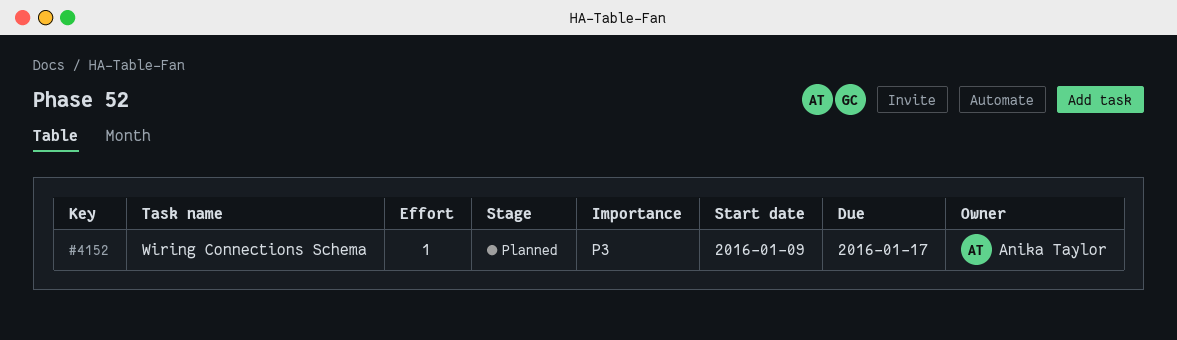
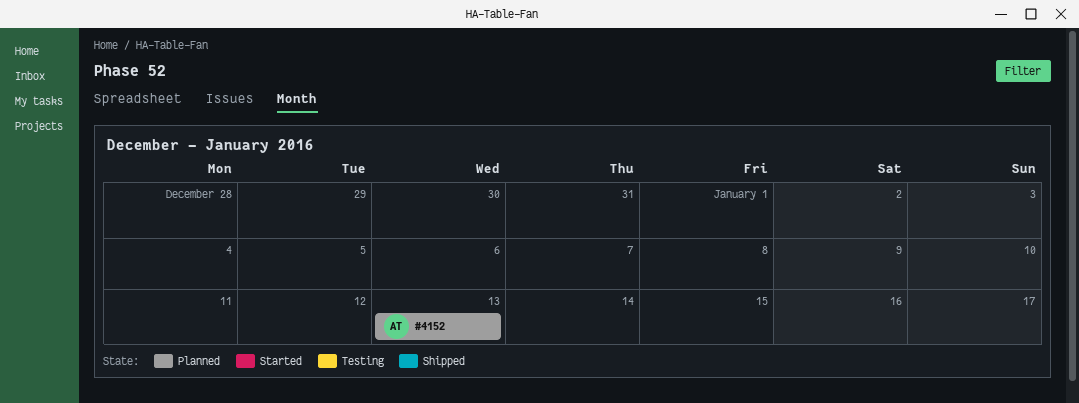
#4152, start: Jan 9 -> Jan 13
#4152, due: Jan 17 -> Jan 13

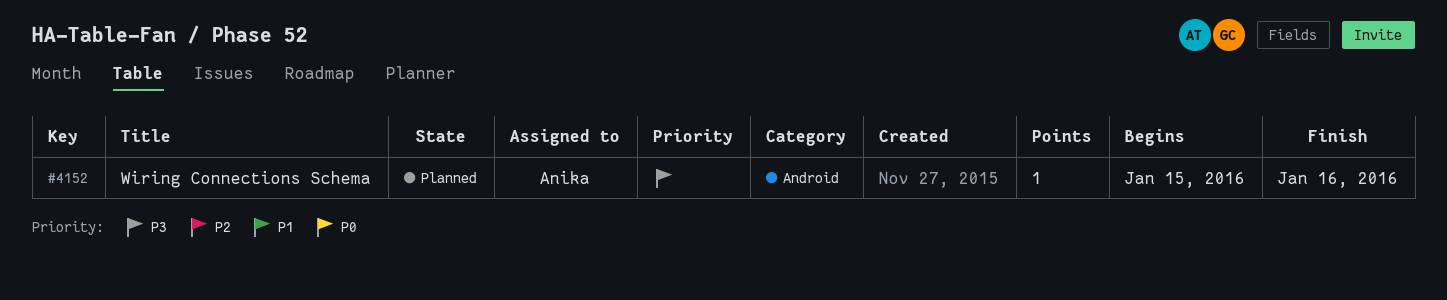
#4152, start: Jan 13 -> Jan 15
#4152, due: Jan 13 -> Jan 16

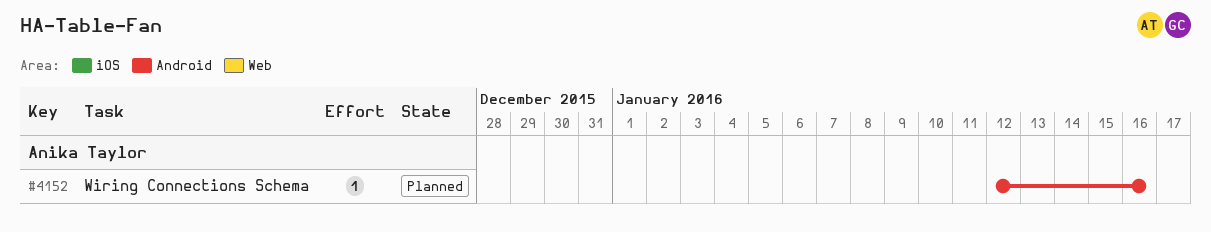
#4152, start: Jan 15 -> Jan 12

